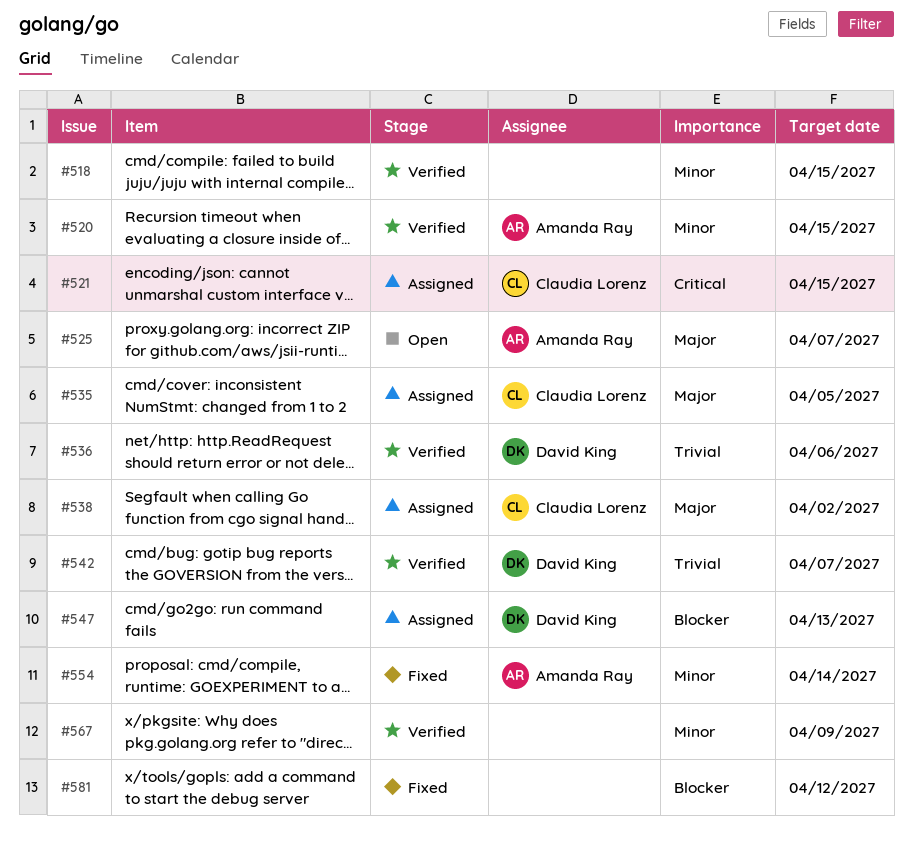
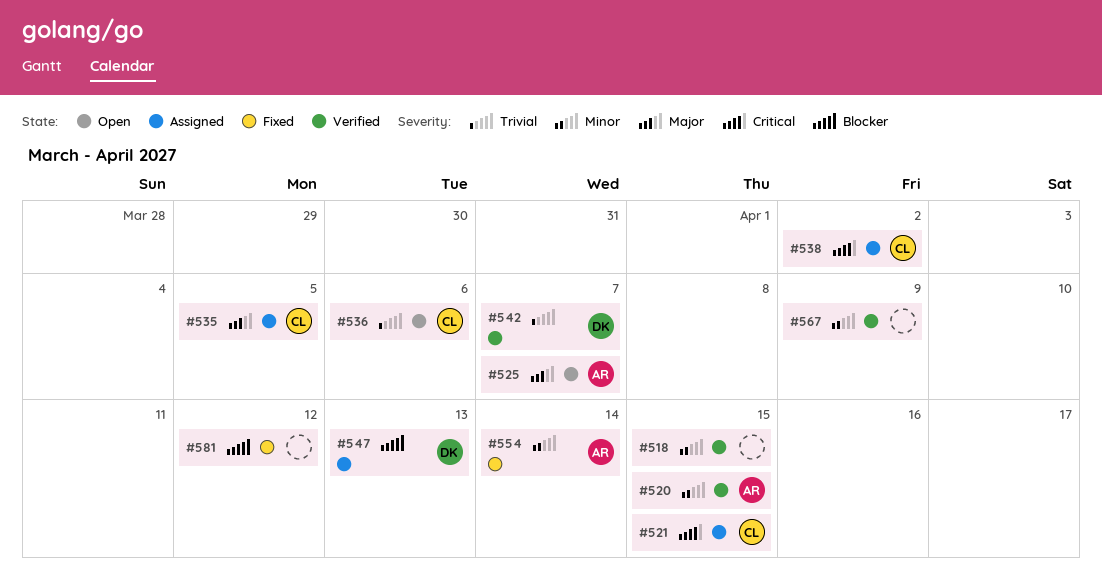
#536, status: Verified -> Open
#536, owner: David King -> Claudia Lorenz
#538, priority: Major -> Critical

